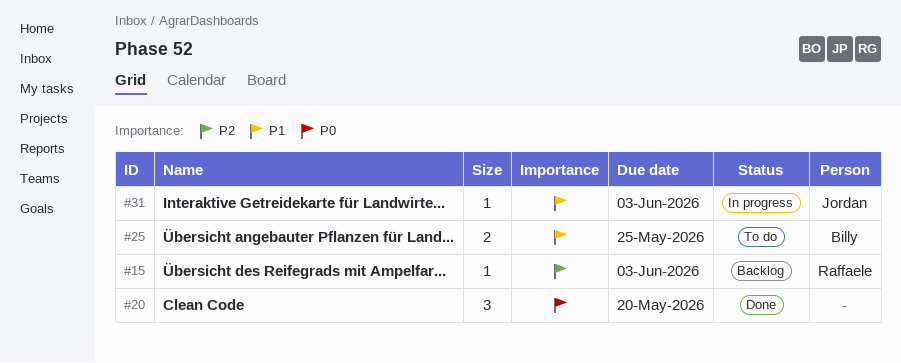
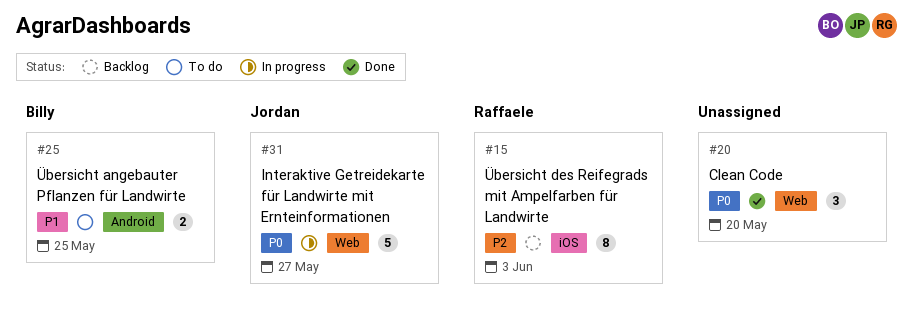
#15, estimate: 1 -> 8
#31, priority: P1 -> P0
#31, estimate: 1 -> 5
#31, due: Jun 3 -> May 27

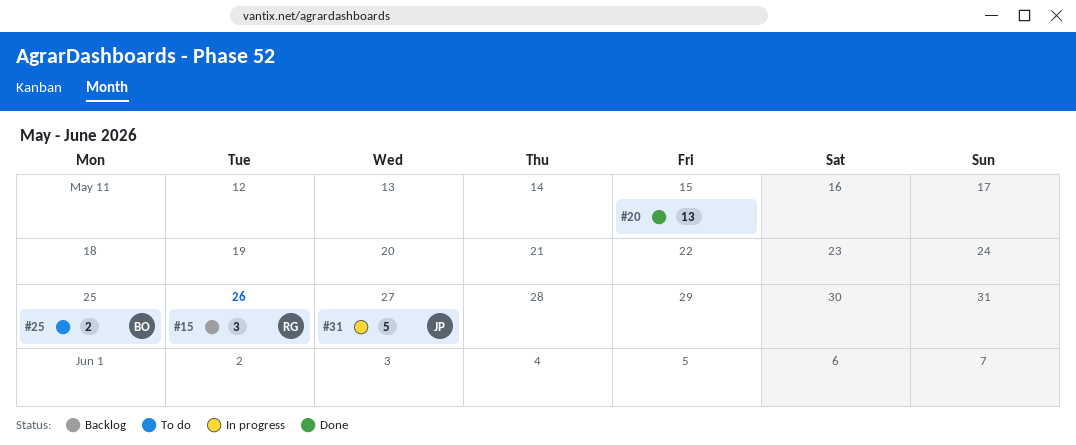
#15, estimate: 8 -> 3
#15, due: Jun 3 -> May 26
#20, estimate: 3 -> 13
#20, due: May 20 -> May 15

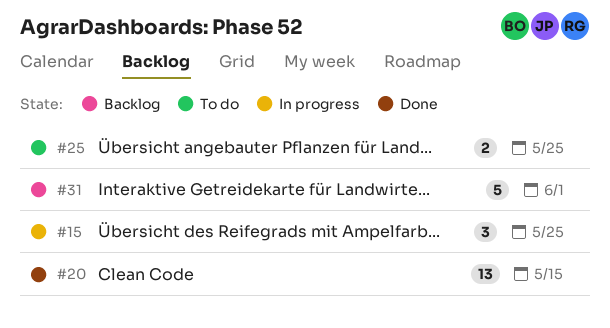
#15, status: Backlog -> In progress
#15, due: May 26 -> May 25
#31, status: In progress -> Backlog
#31, due: May 27 -> Jun 1

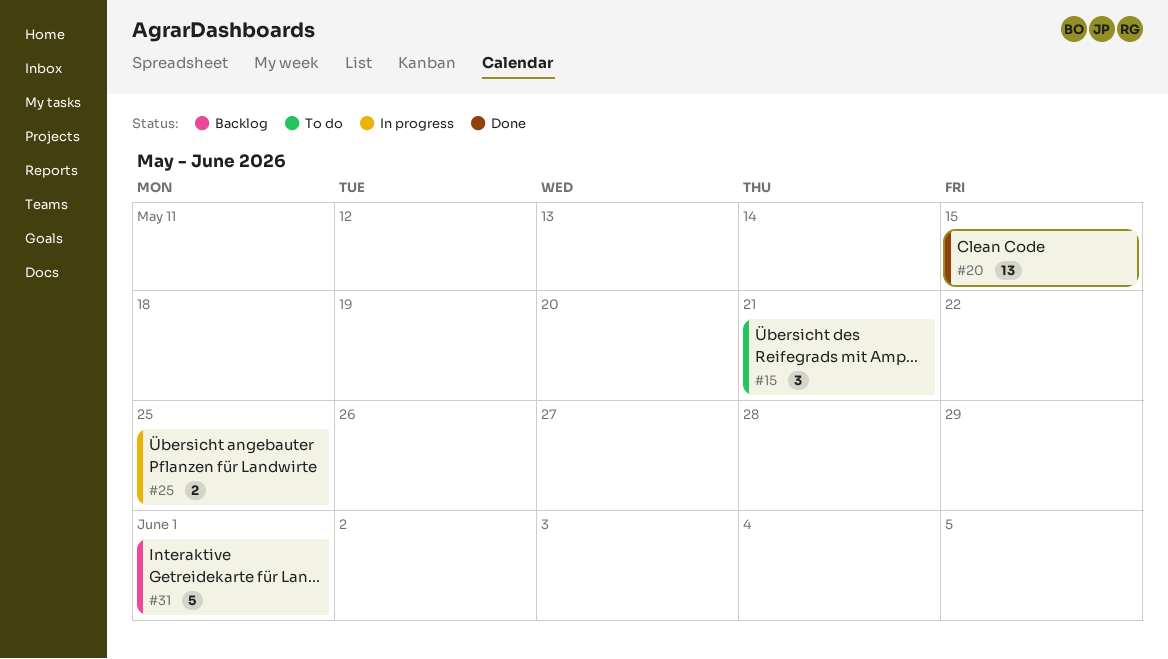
#15, status: In progress -> To do
#15, due: May 25 -> May 21
#25, status: To do -> In progress

